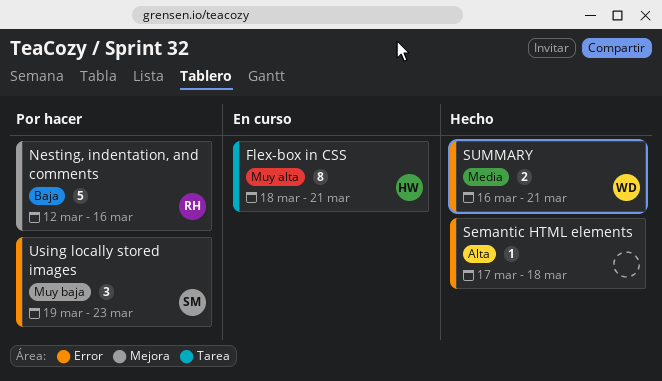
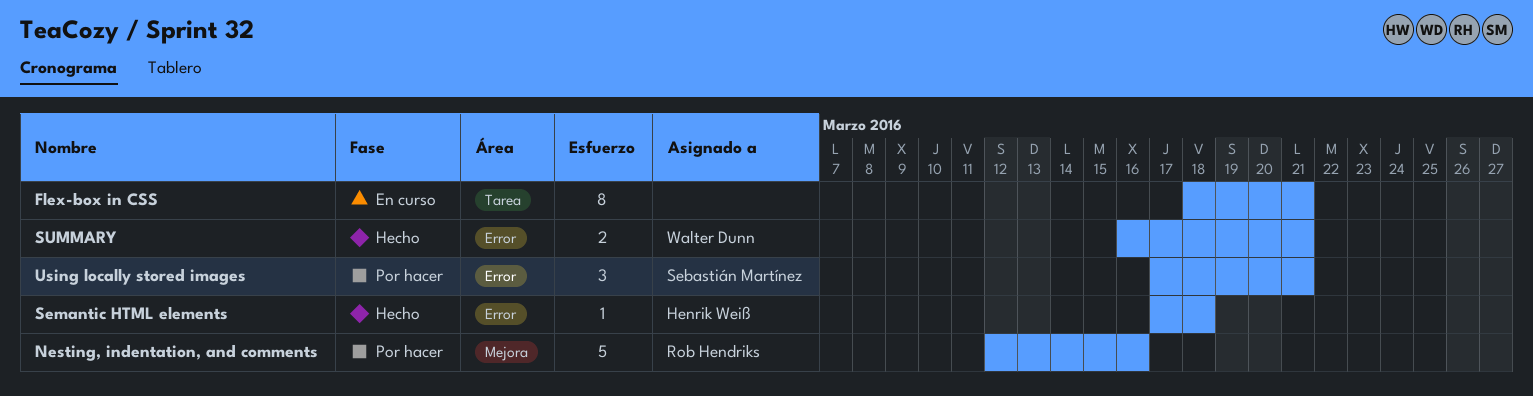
Flex-box in CSS, owner: Henrik Weiß -> none
Semantic HTML elements, owner: none -> Henrik Weiß
Using locally stored images, start: Mar 19 -> Mar 17
Using locally stored images, due: Mar 23 -> Mar 21

